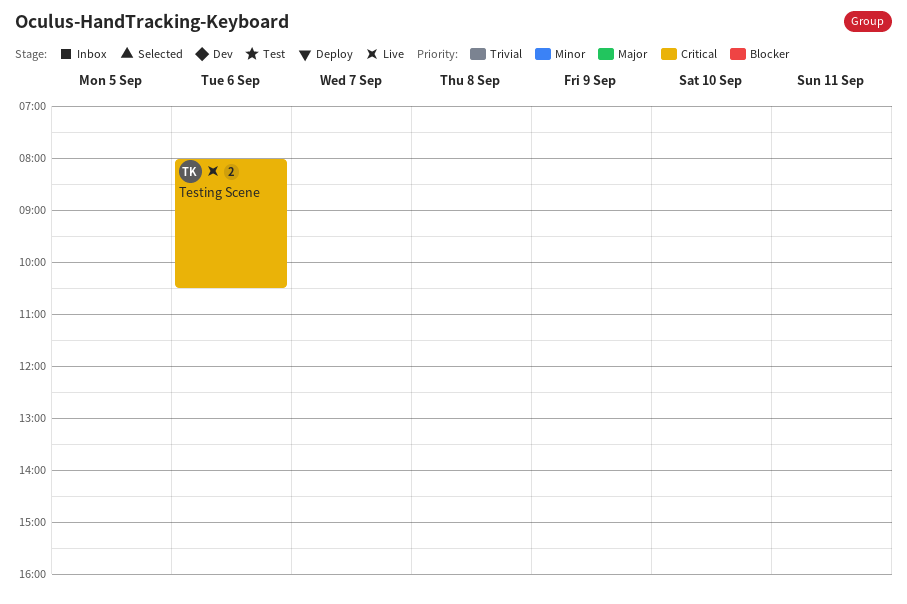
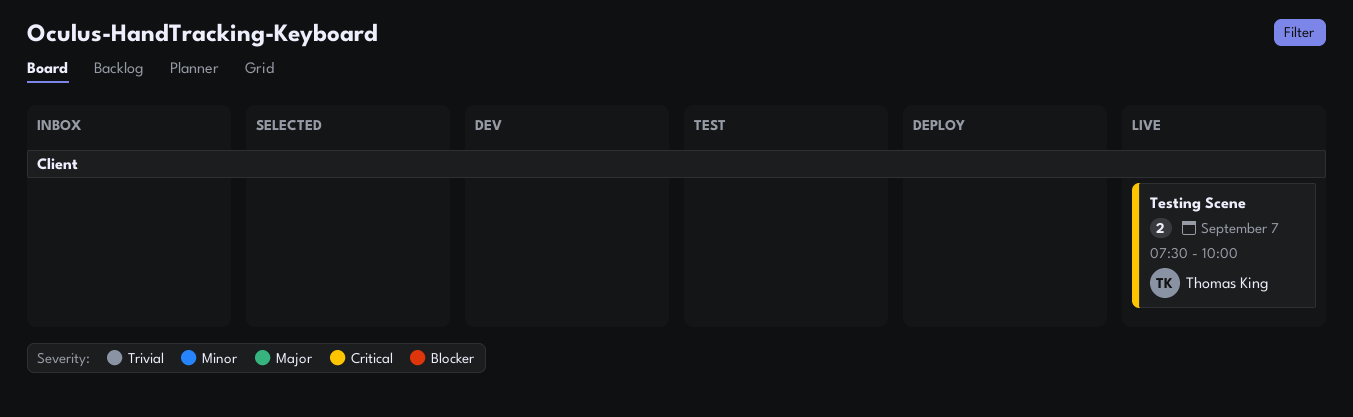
Testing Scene, day: Sep 6 -> Sep 7
Testing Scene, begins: 08:00 -> 07:30
Testing Scene, ends: 10:30 -> 10:00

